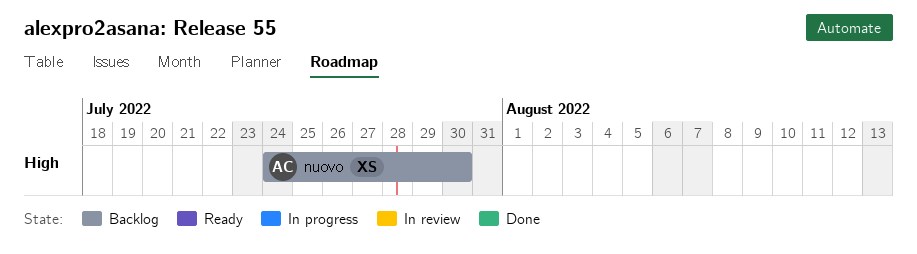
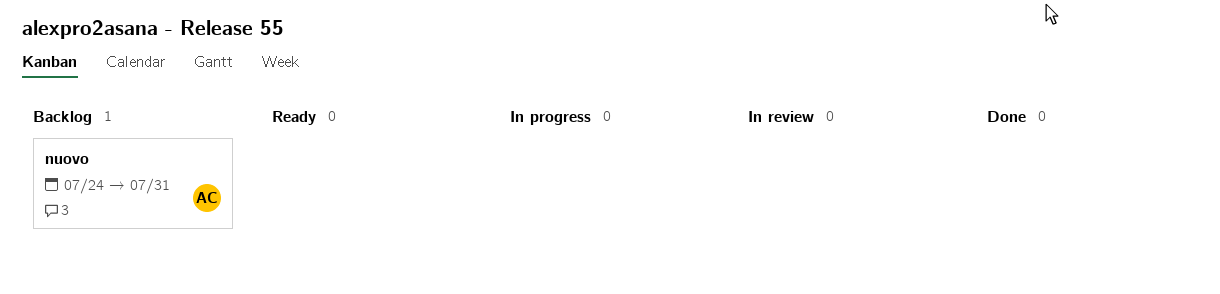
nuovo, due: Jul 30 -> Jul 31

